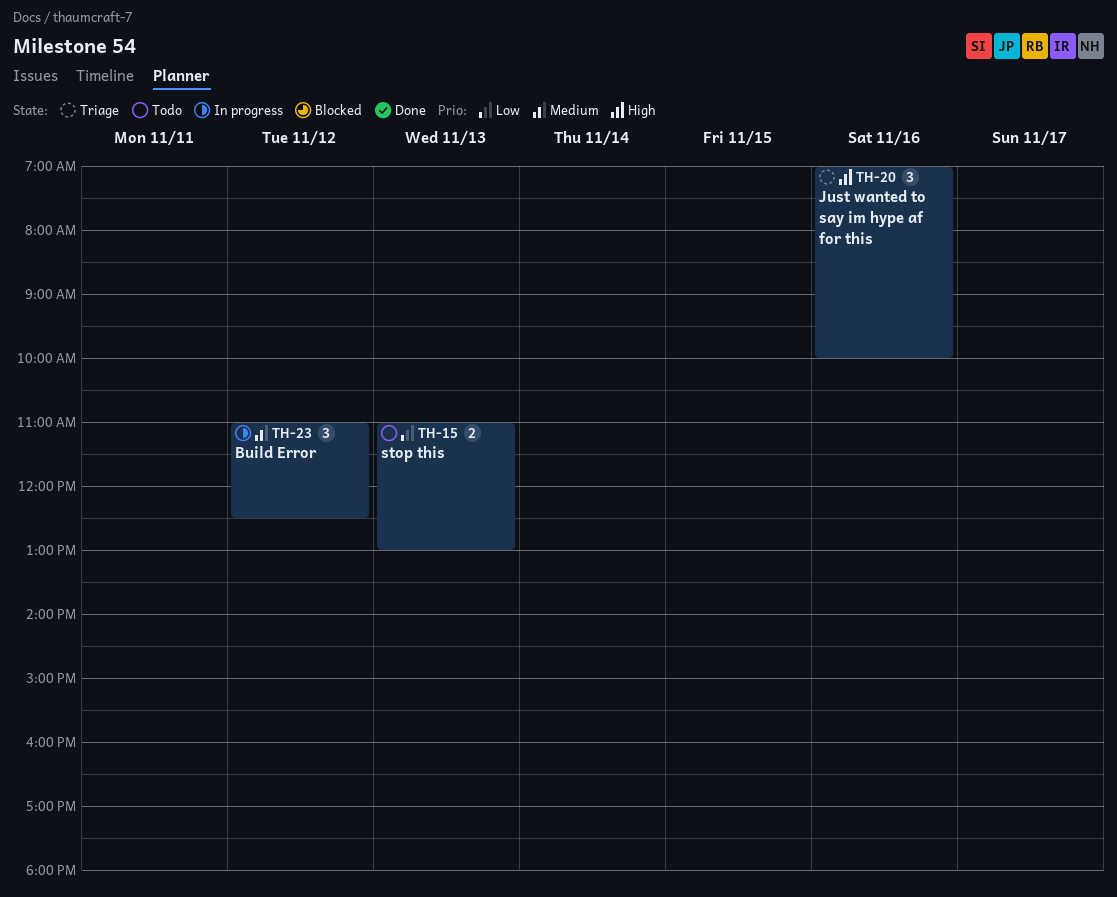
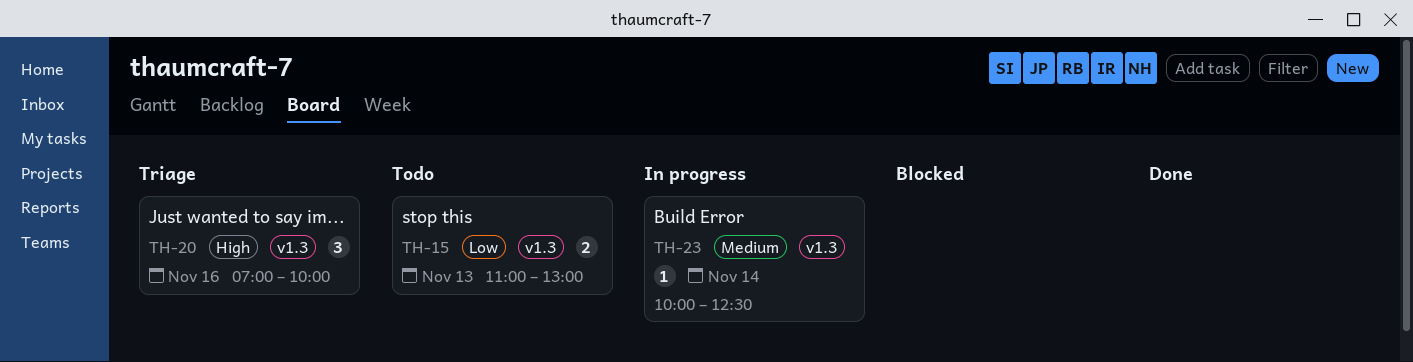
TH-23, estimate: 3 -> 1
TH-23, day: Nov 12 -> Nov 14
TH-23, begins: 11:00 -> 10:00

